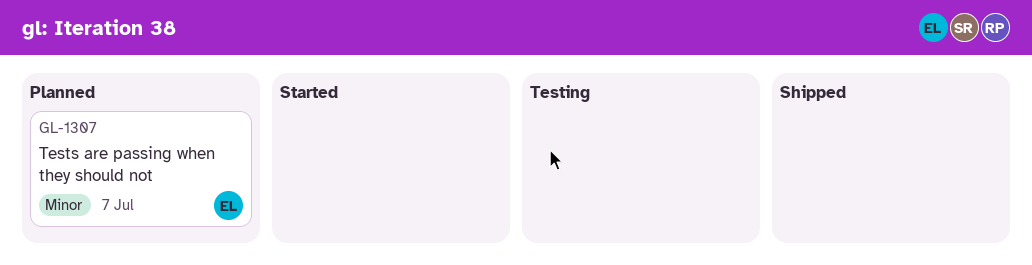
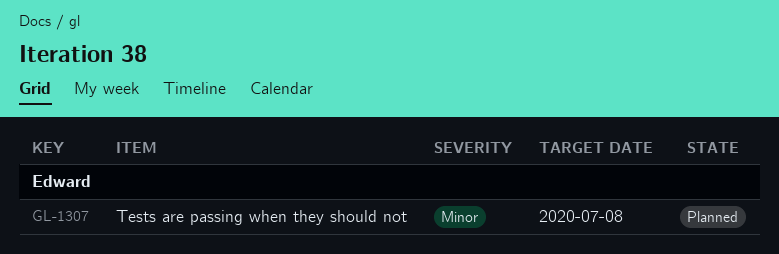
GL-1307, due: Jul 7 -> Jul 8

